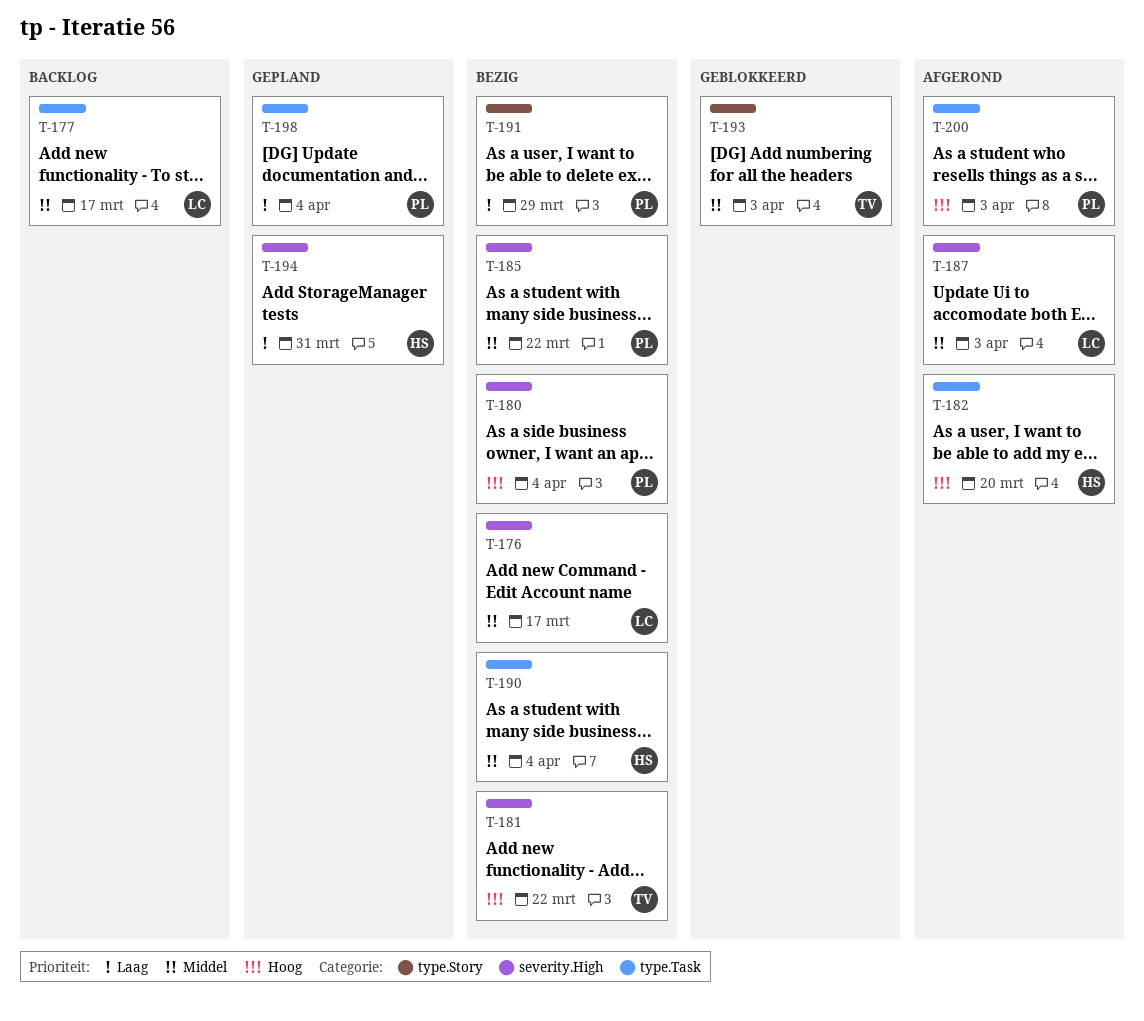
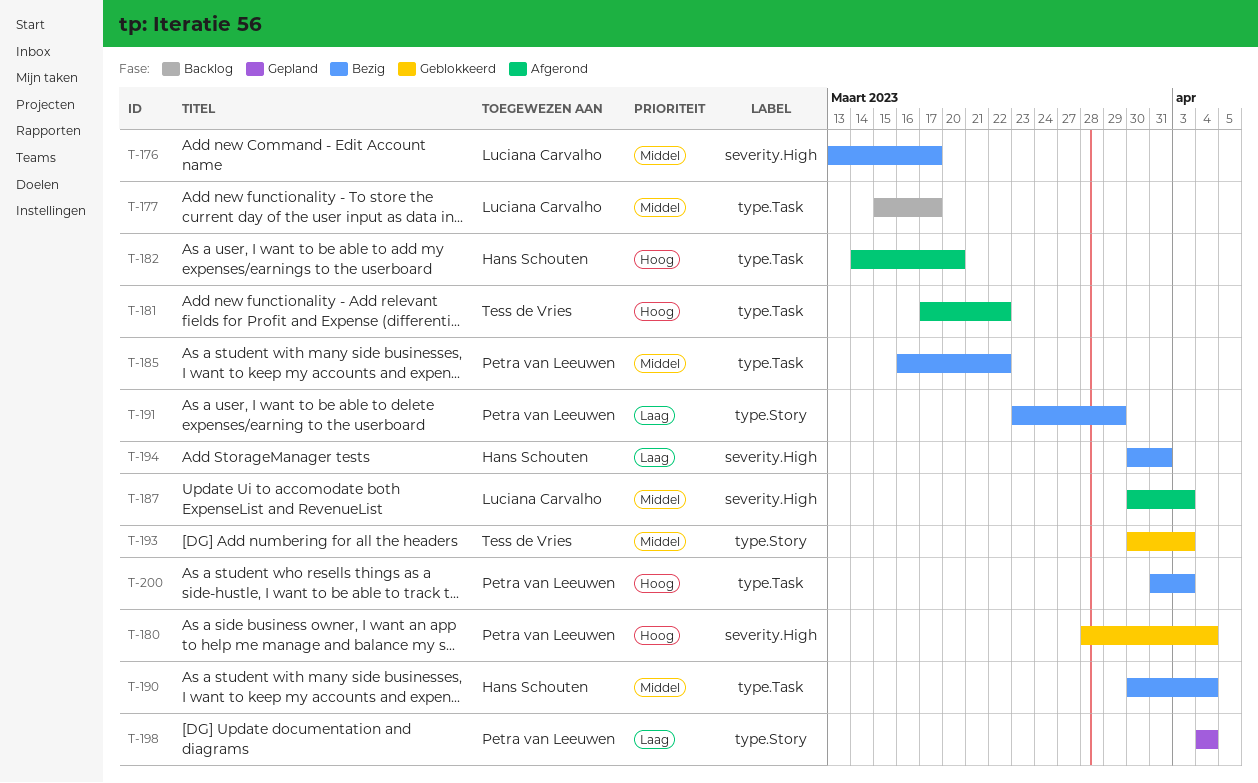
T-180, status: Bezig -> Geblokkeerd
T-181, status: Bezig -> Afgerond
T-181, label: severity.High -> type.Task
T-185, label: severity.High -> type.Task
T-194, status: Gepland -> Bezig
T-198, label: type.Task -> type.Story
T-200, status: Afgerond -> Bezig

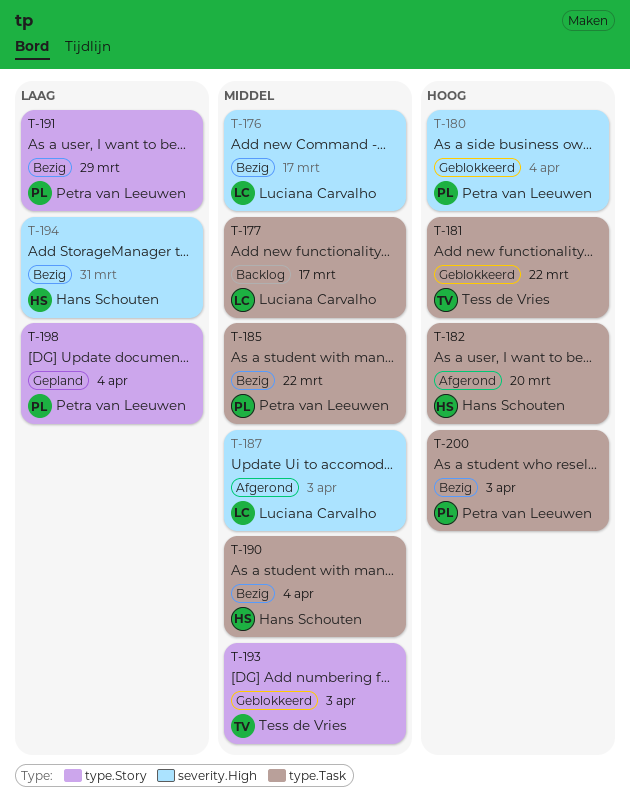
T-181, status: Afgerond -> Geblokkeerd

